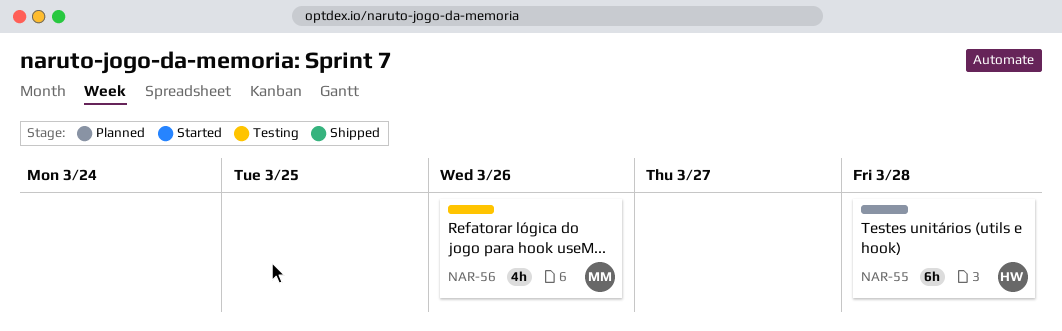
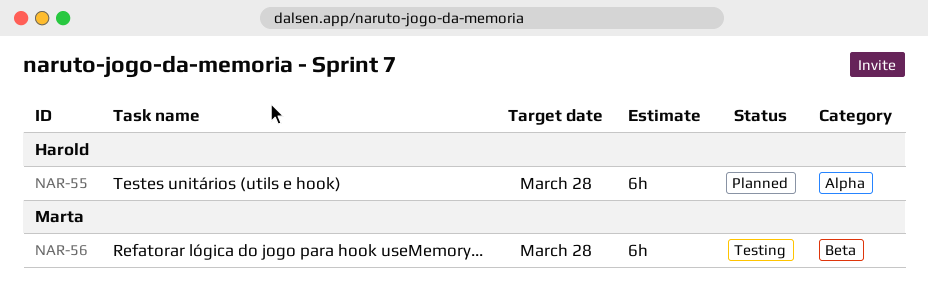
NAR-56, estimate: 4h -> 6h
NAR-56, due: Mar 26 -> Mar 28

